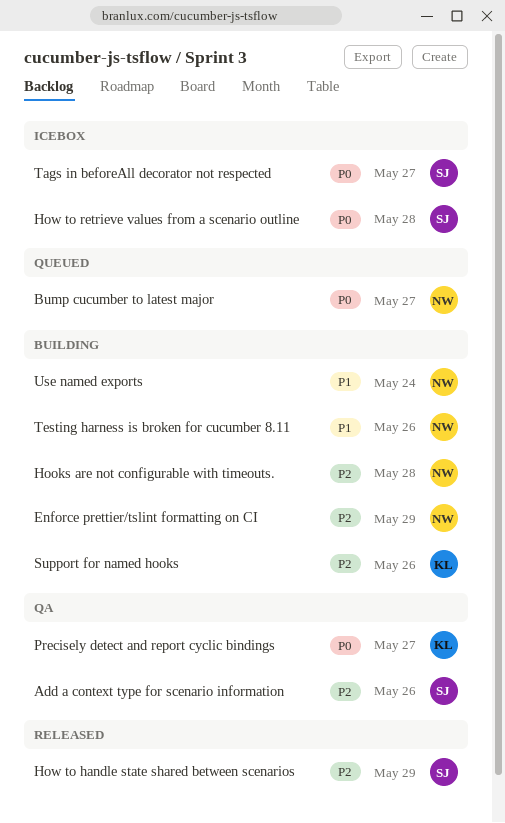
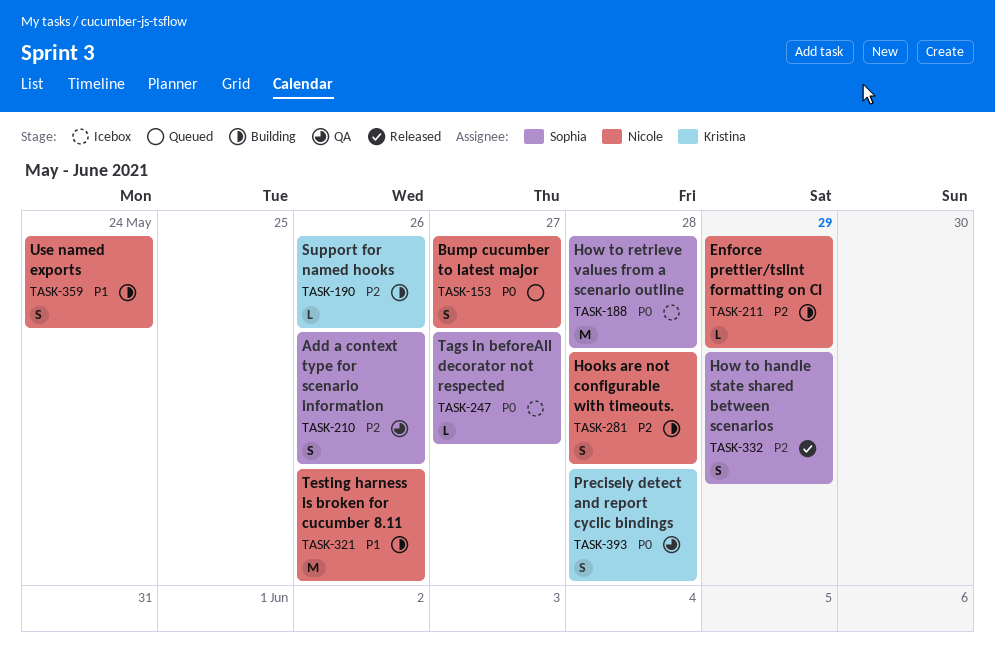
Precisely detect and report cyclic bindings, due: May 27 -> May 28

